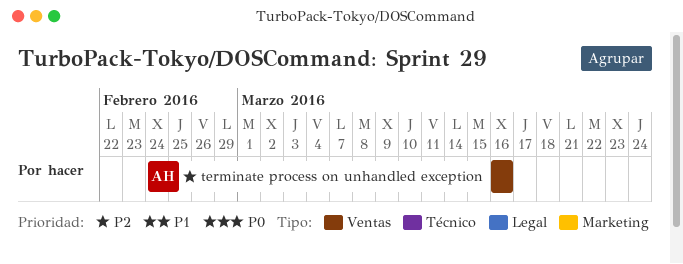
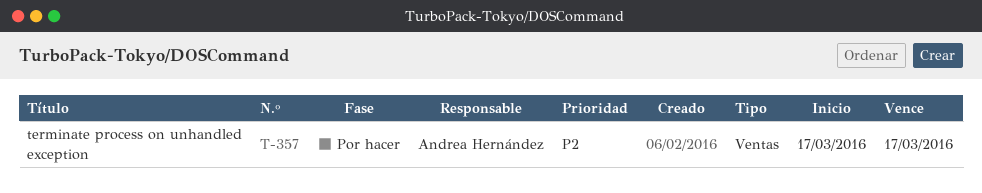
terminate process on unhandled exception, start: Mar 16 -> Mar 17
terminate process on unhandled exception, due: Mar 16 -> Mar 17

